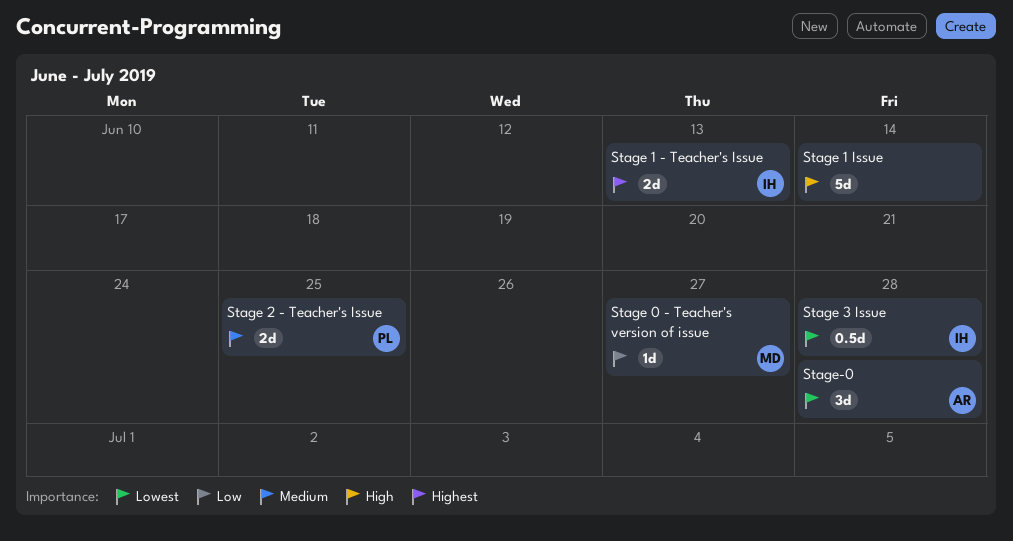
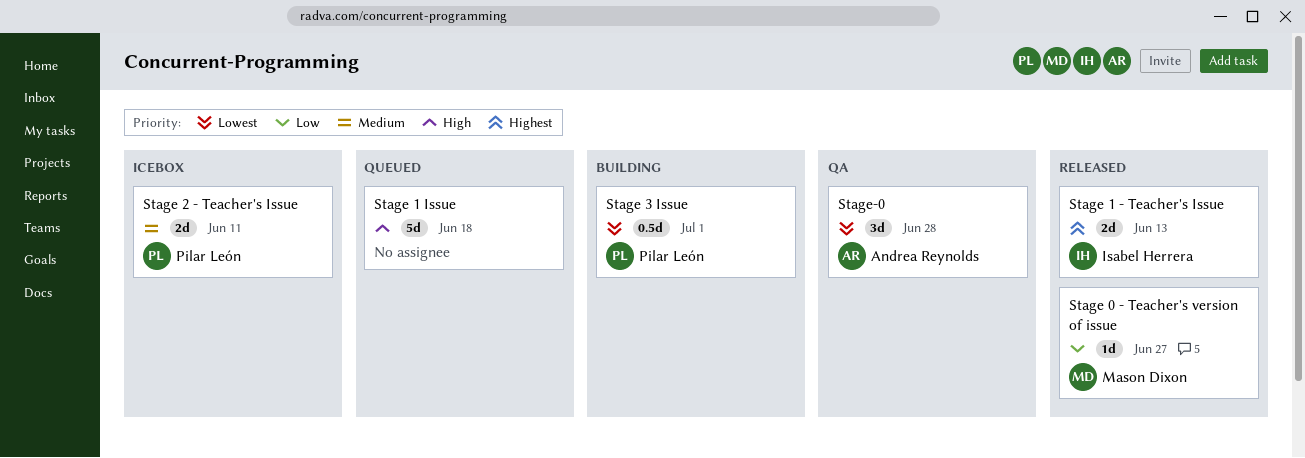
Stage 1 Issue, due: Jun 14 -> Jun 18
Stage 2 - Teacher's Issue, due: Jun 25 -> Jun 11
Stage 3 Issue, owner: Isabel Herrera -> Pilar León
Stage 3 Issue, due: Jun 28 -> Jul 1

